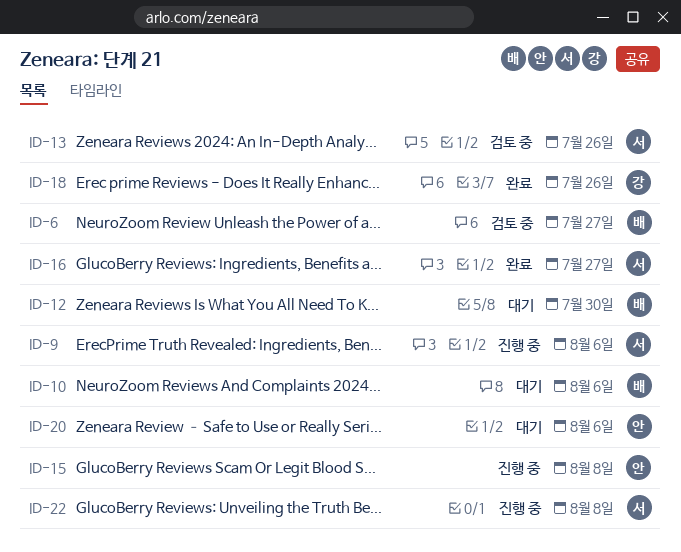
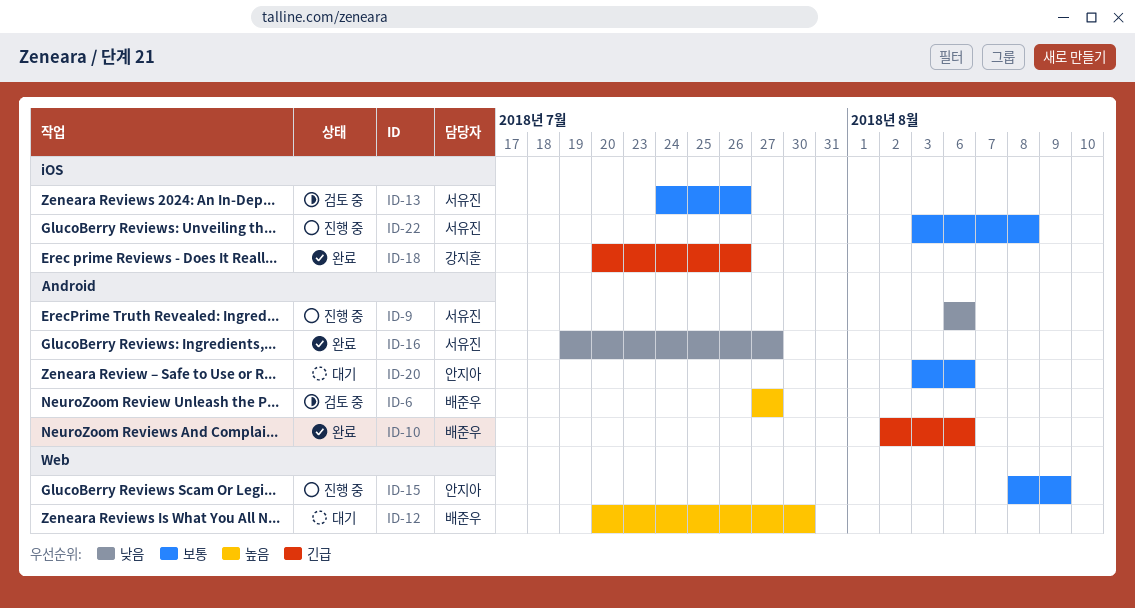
ID-10, status: 대기 -> 완료
ID-15, due: Aug 8 -> Aug 9

